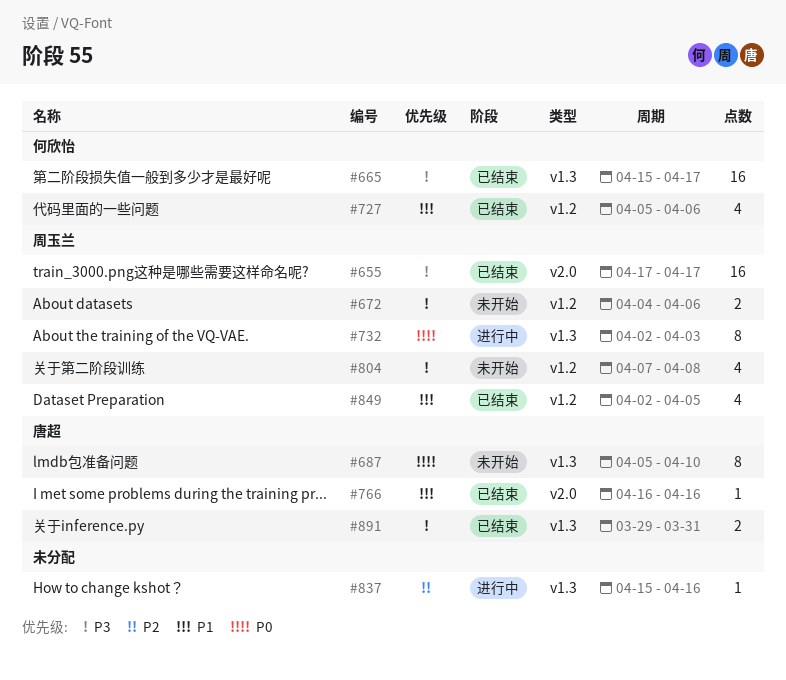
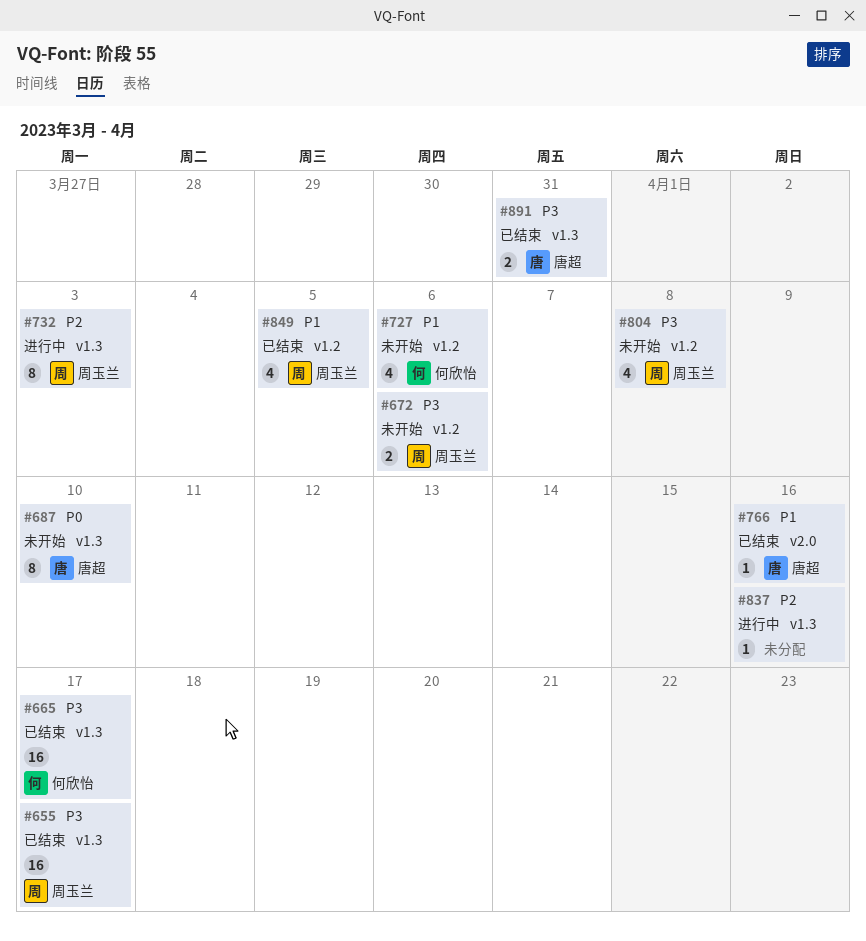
#655, label: v2.0 -> v1.3
#727, status: 已结束 -> 未开始
#732, priority: P0 -> P2

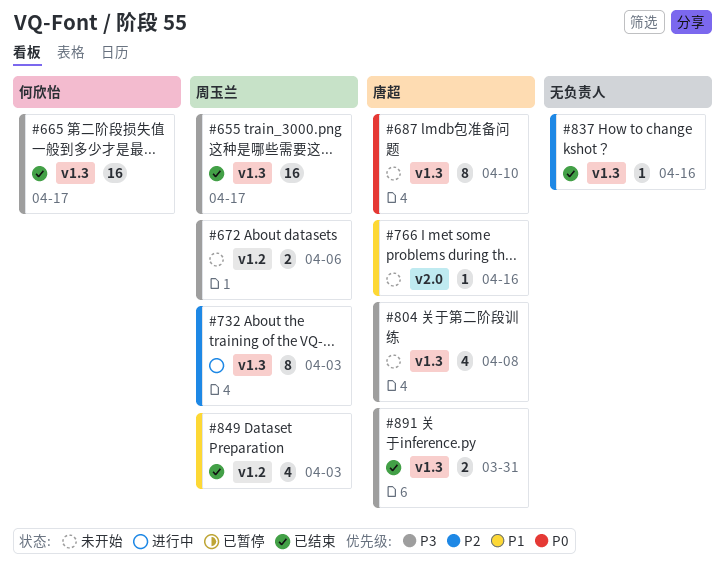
#727: present -> none
#766, status: 已结束 -> 未开始
#804, owner: 周玉兰 -> 唐超
#804, label: v1.2 -> v1.3
#837, status: 进行中 -> 已结束
#849, due: Apr 5 -> Apr 3

